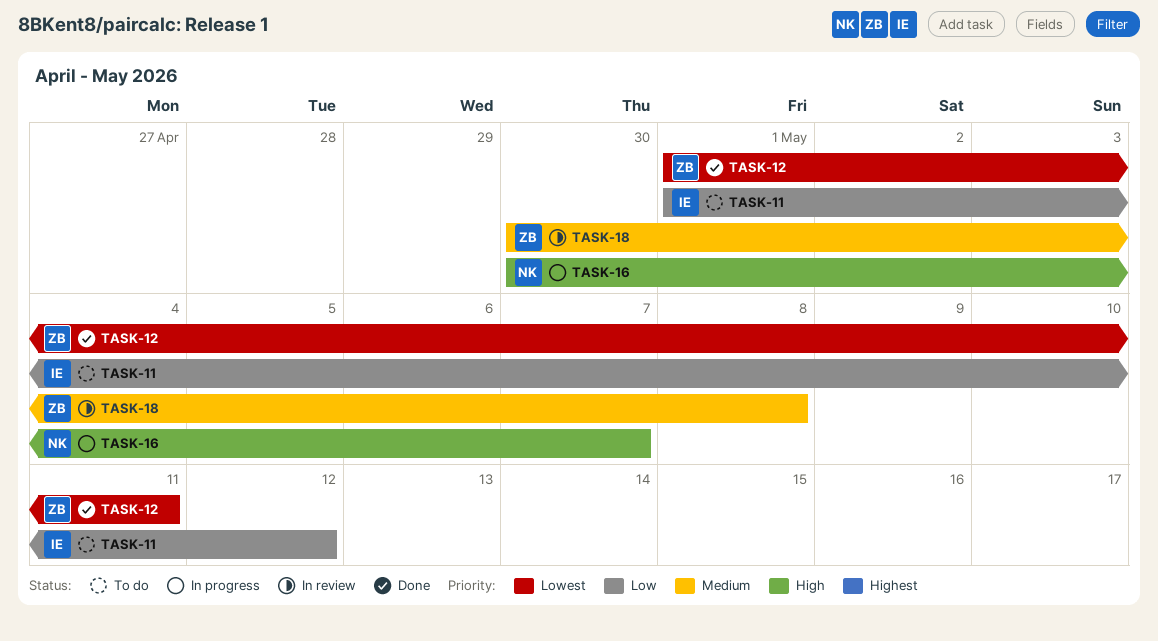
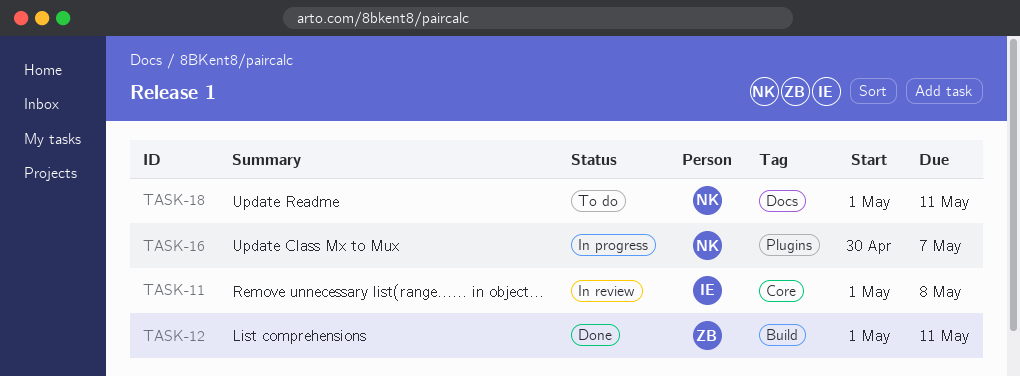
TASK-11, status: To do -> In review
TASK-11, due: May 12 -> May 8
TASK-18, status: In review -> To do
TASK-18, owner: ZB -> NK
TASK-18, start: Apr 30 -> May 1
TASK-18, due: May 8 -> May 11

